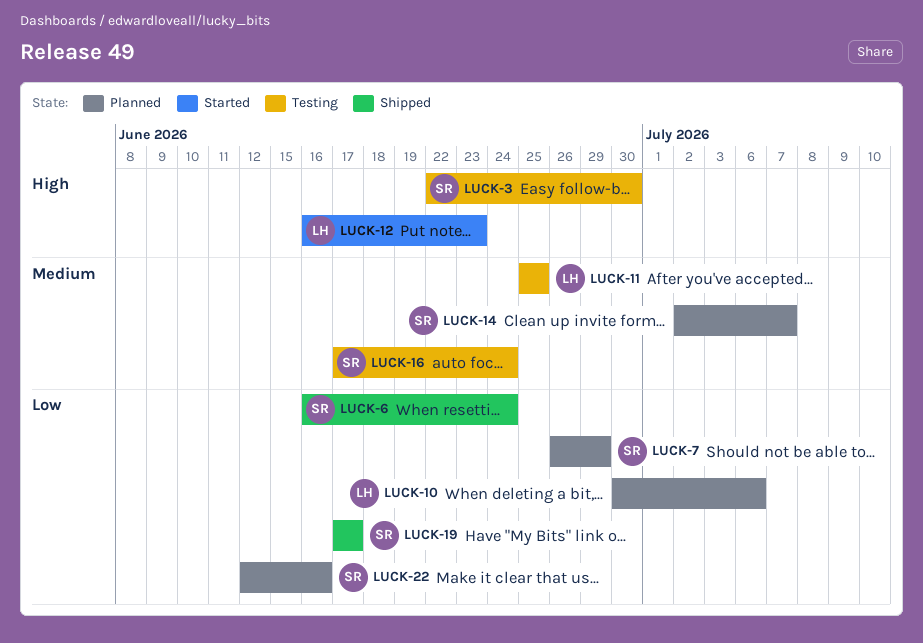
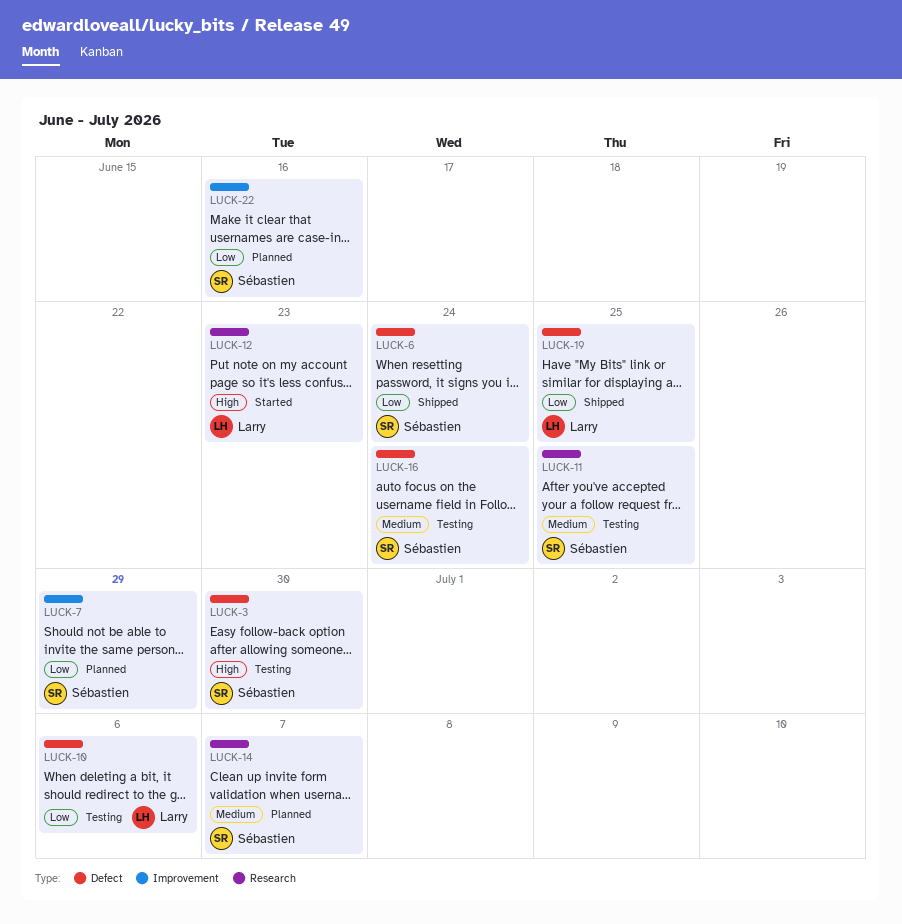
LUCK-10, status: Planned -> Testing
LUCK-11, owner: Larry -> Sébastien
LUCK-19, owner: Sébastien -> Larry
LUCK-19, due: Jun 17 -> Jun 25

